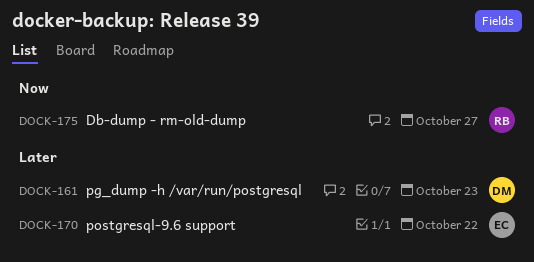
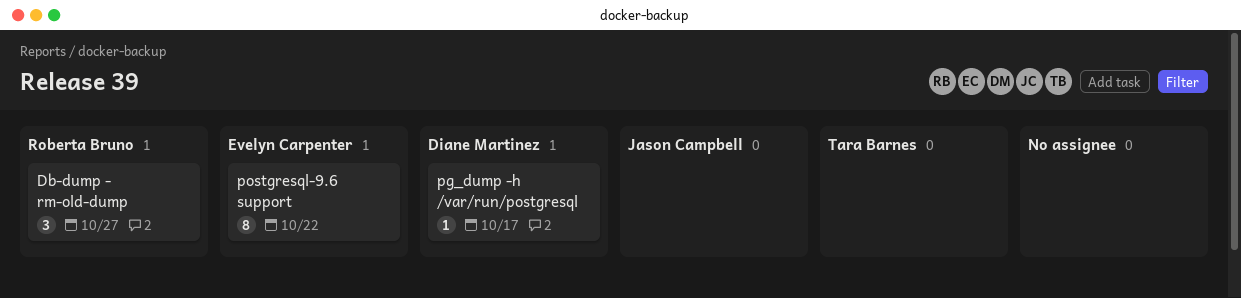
pg_dump -h /var/run/postgresql, due: Oct 23 -> Oct 17

